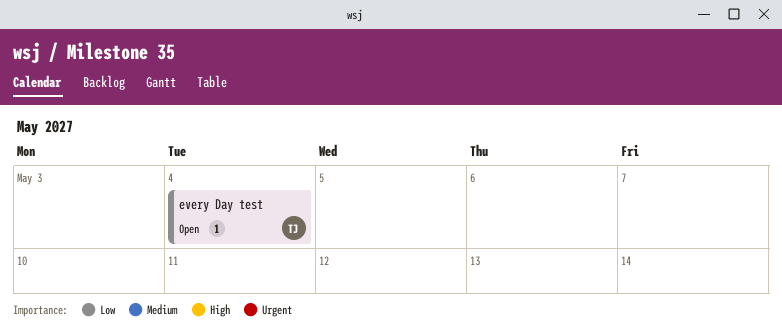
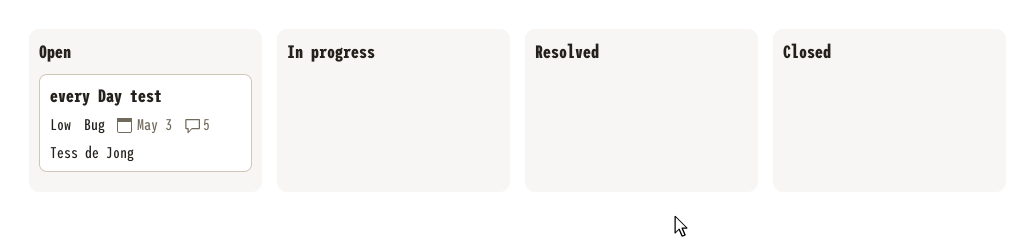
every Day test, due: May 4 -> May 3

